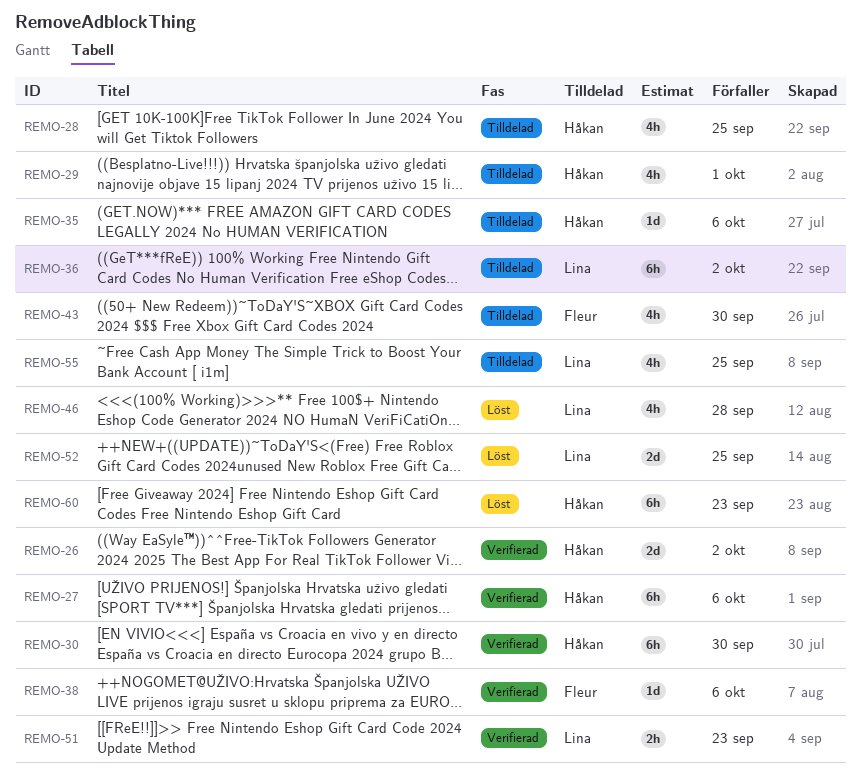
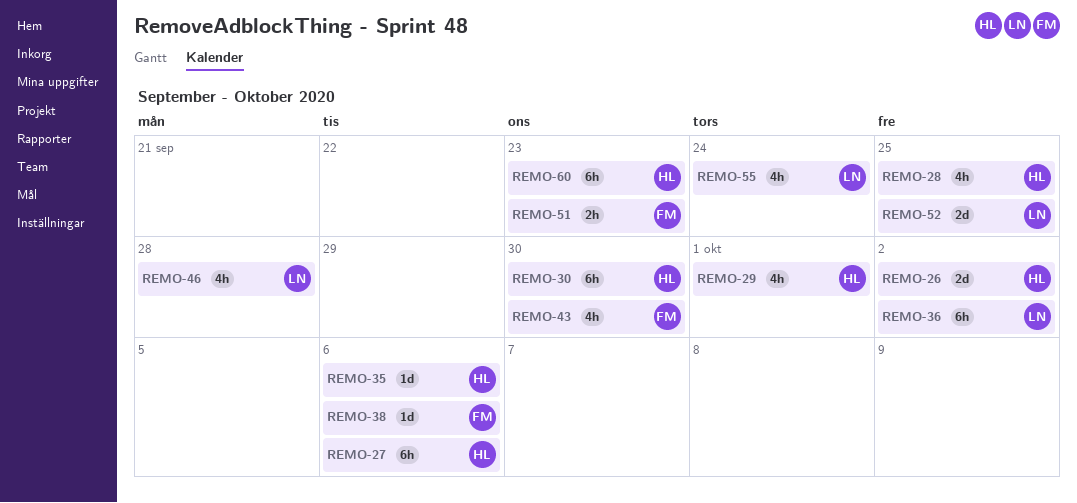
REMO-51, owner: Lina -> Fleur
REMO-55, due: Sep 25 -> Sep 24

